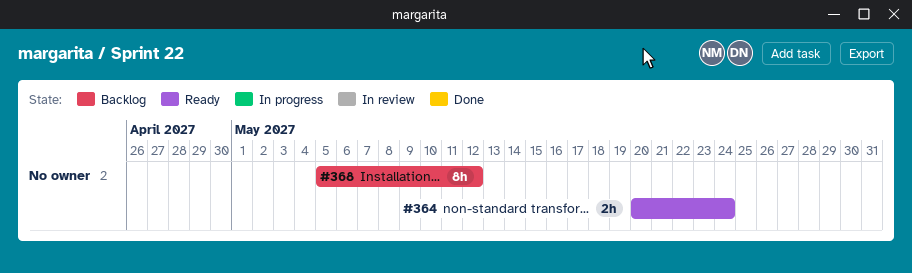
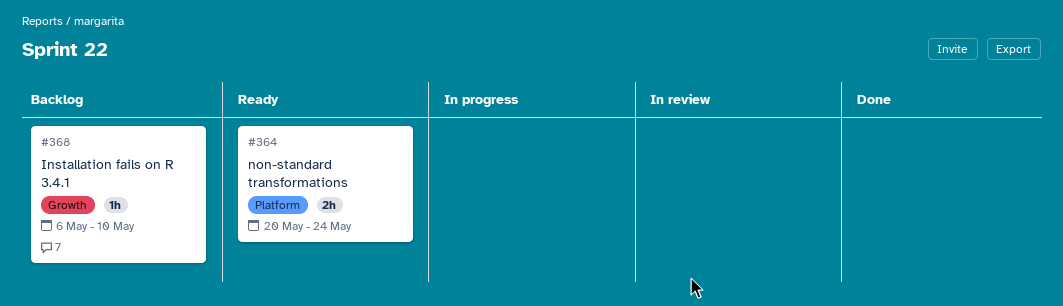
#368, estimate: 8h -> 1h
#368, start: May 5 -> May 6
#368, due: May 12 -> May 10

